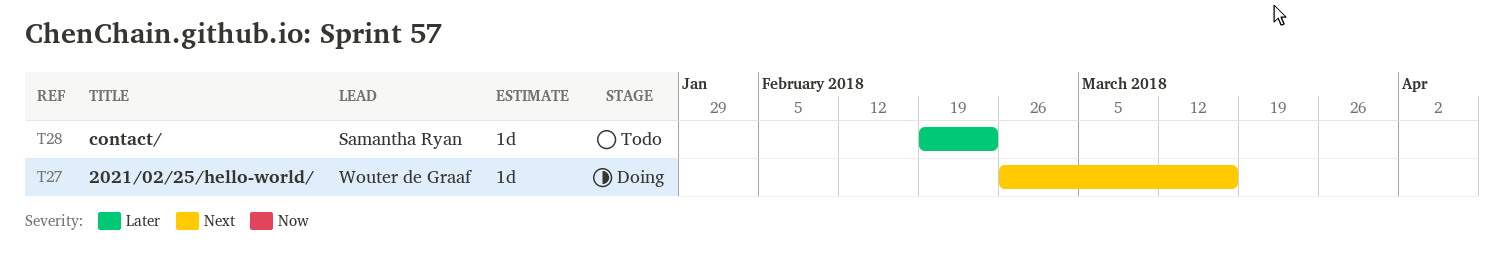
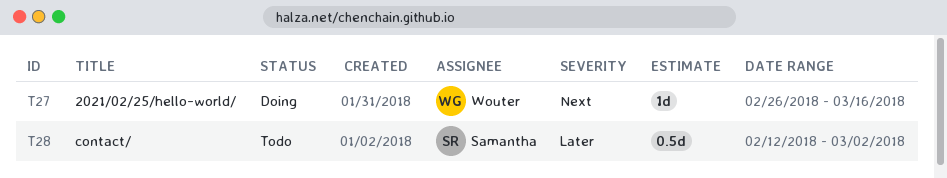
T28, estimate: 1d -> 0.5d
T28, start: Feb 19 -> Feb 12
T28, due: Feb 23 -> Mar 2

